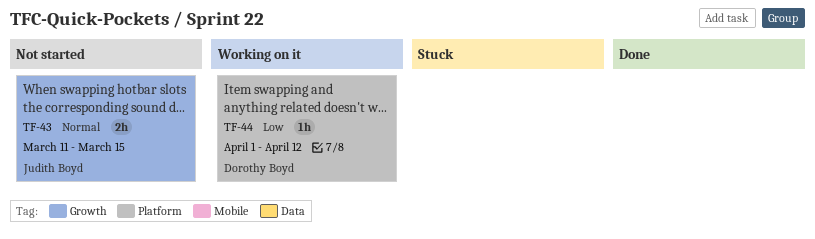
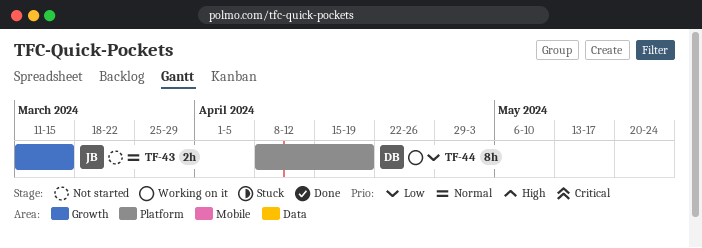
TF-44, estimate: 1h -> 8h
TF-44, start: Apr 1 -> Apr 8
TF-44, due: Apr 12 -> Apr 19

